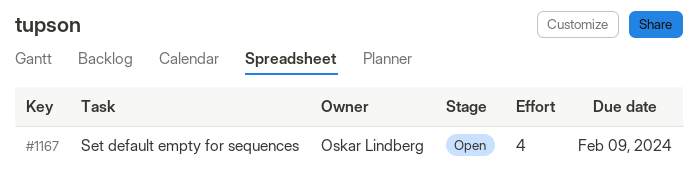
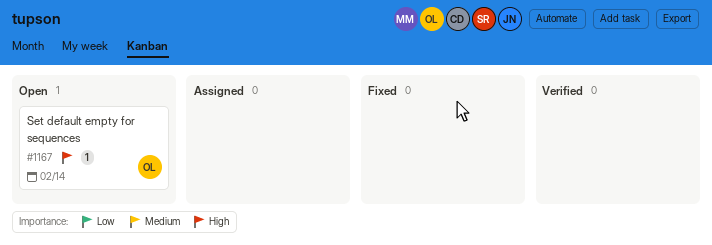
#1167, estimate: 4 -> 1
#1167, due: Feb 9 -> Feb 14

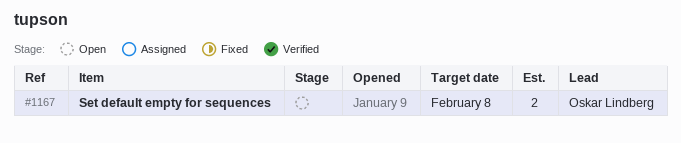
#1167, estimate: 1 -> 2
#1167, due: Feb 14 -> Feb 8

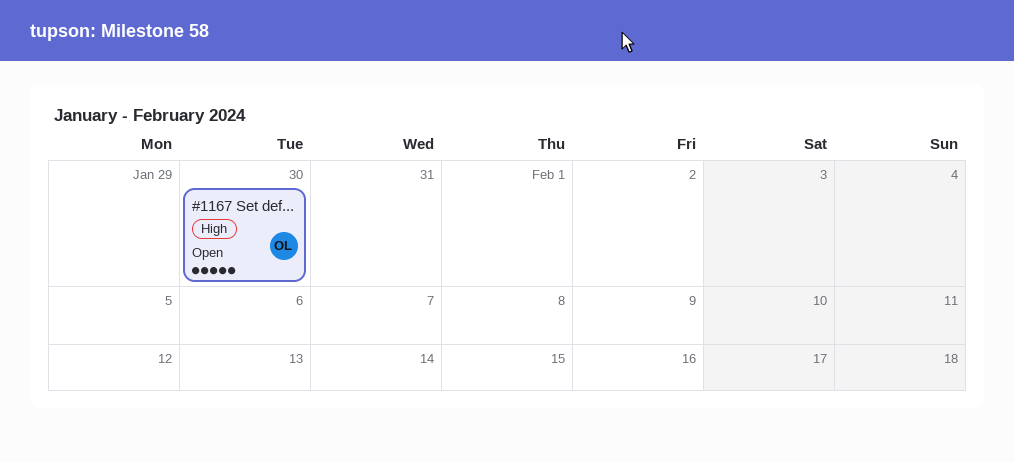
#1167, estimate: 2 -> 5
#1167, due: Feb 8 -> Jan 30

